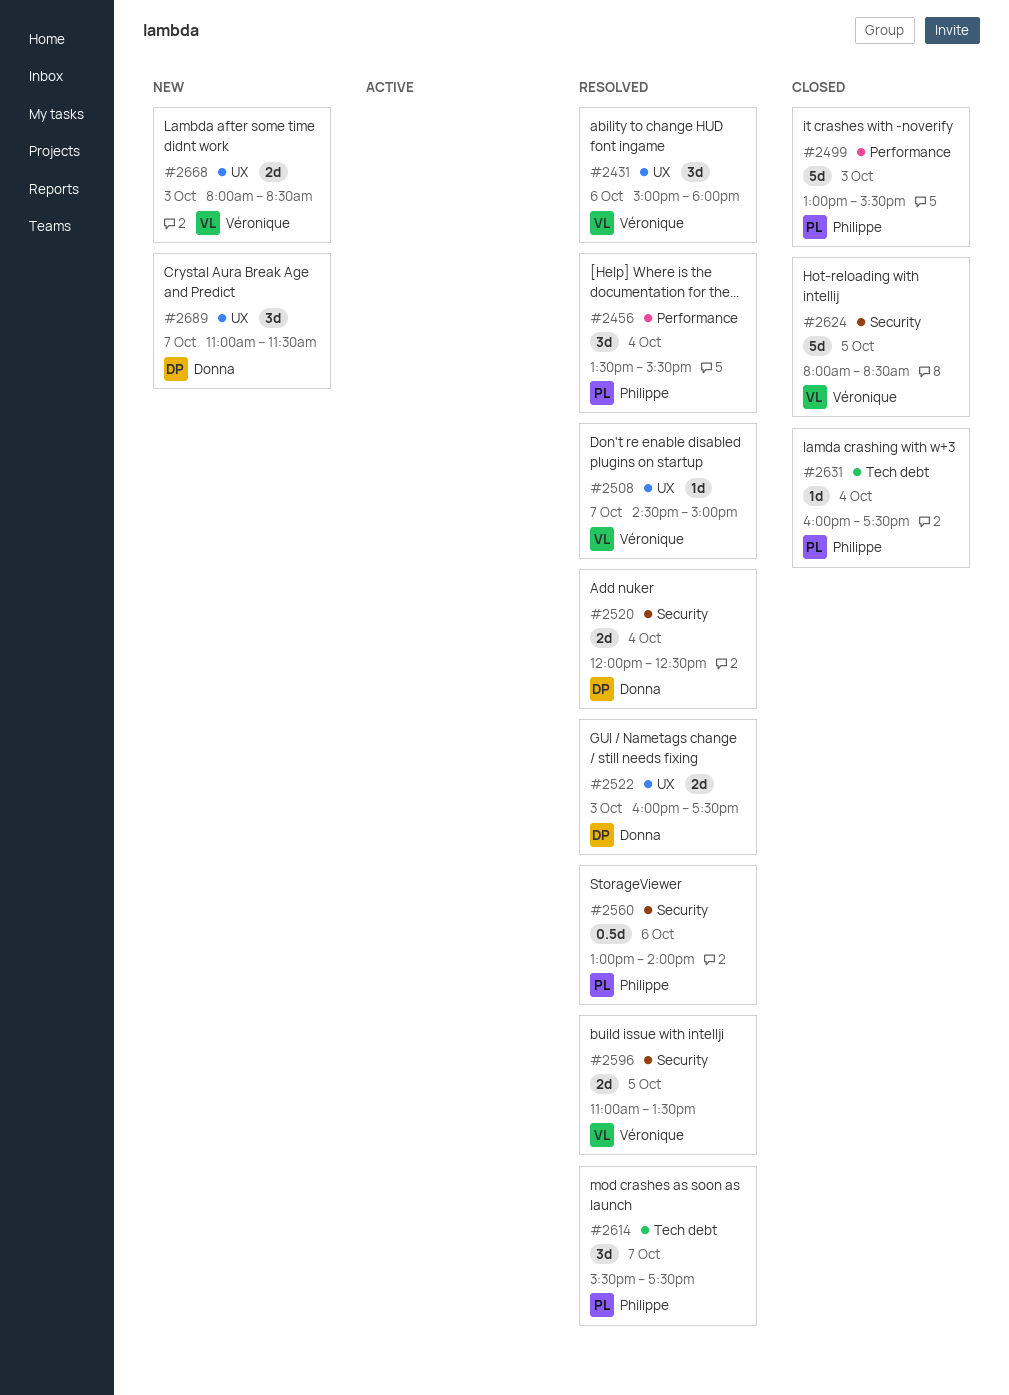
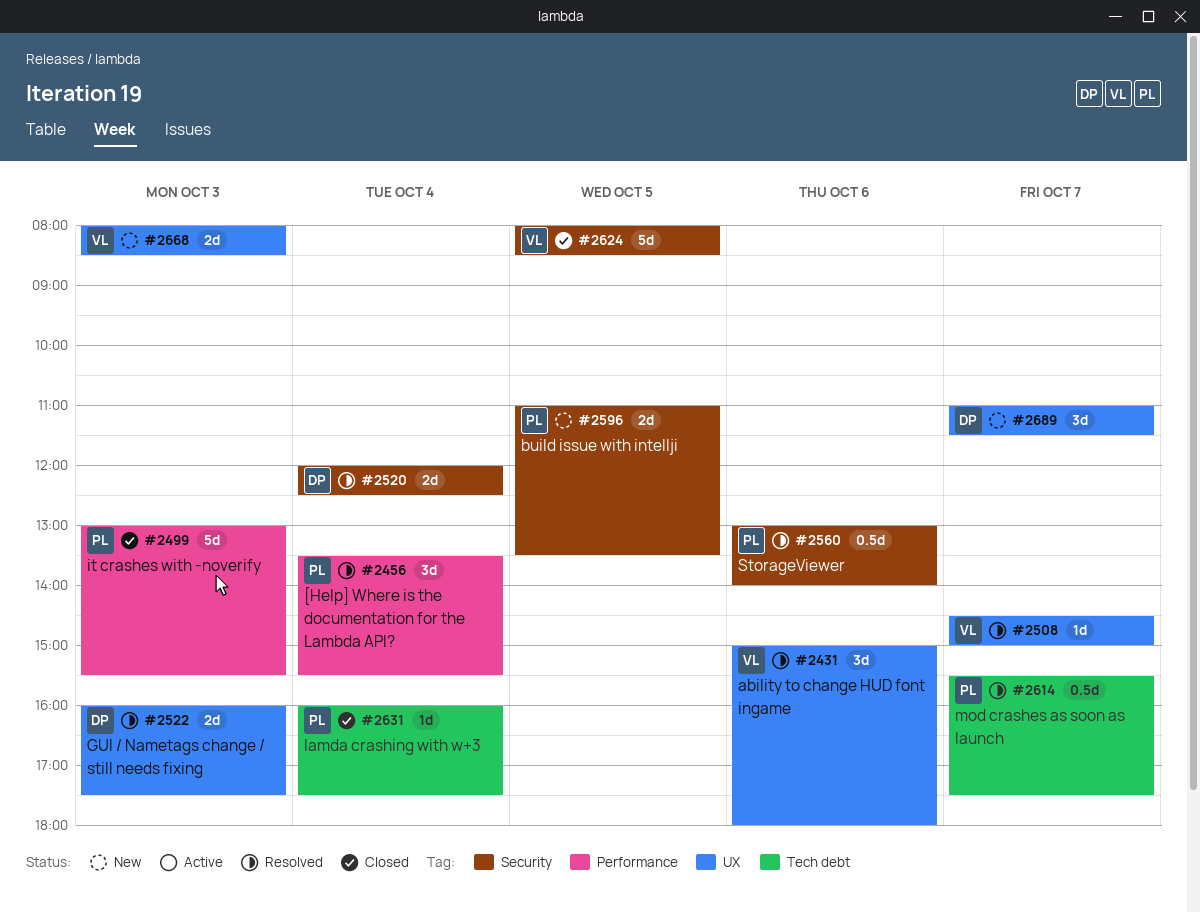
#2596, status: Resolved -> New
#2596, owner: Véronique -> Philippe
#2614, estimate: 3d -> 0.5d

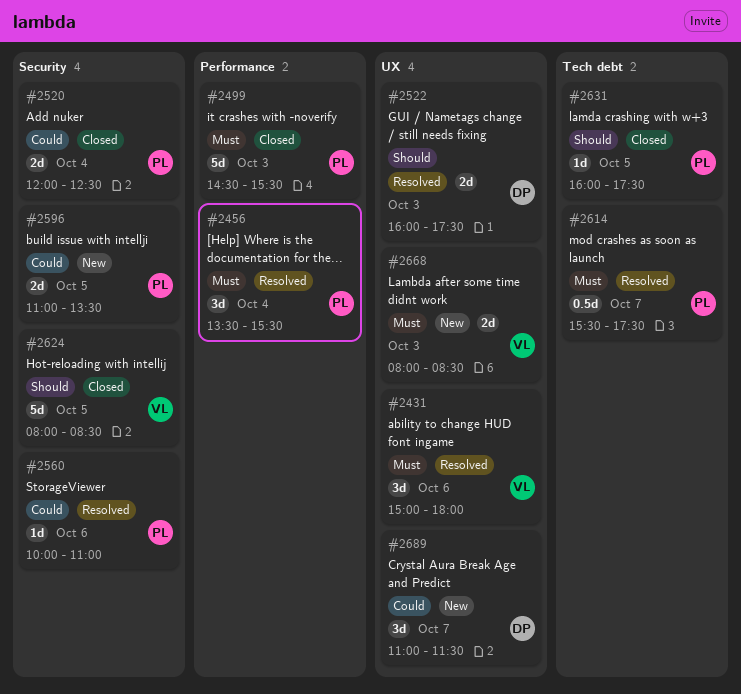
#2499, begins: 13:00 -> 14:30
#2508: present -> none
#2520, status: Resolved -> Closed
#2520, owner: DP -> PL
#2560, estimate: 0.5d -> 1d
#2560, begins: 13:00 -> 10:00
#2560, ends: 14:00 -> 11:00
#2631, day: Oct 4 -> Oct 5

